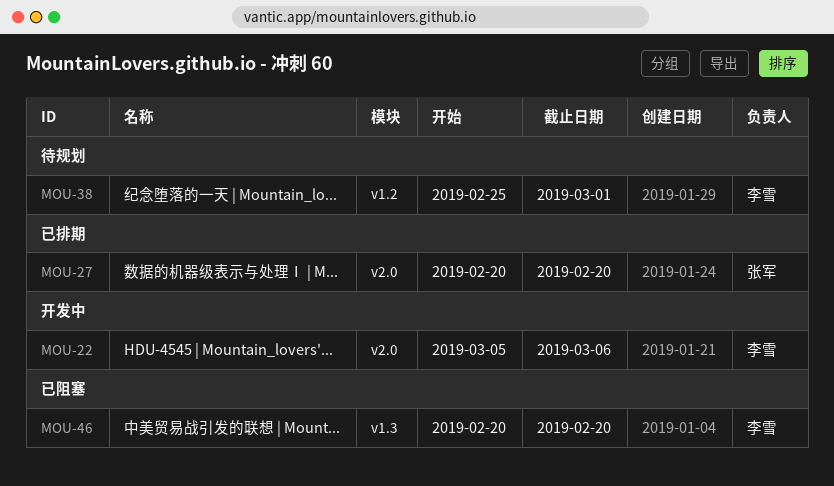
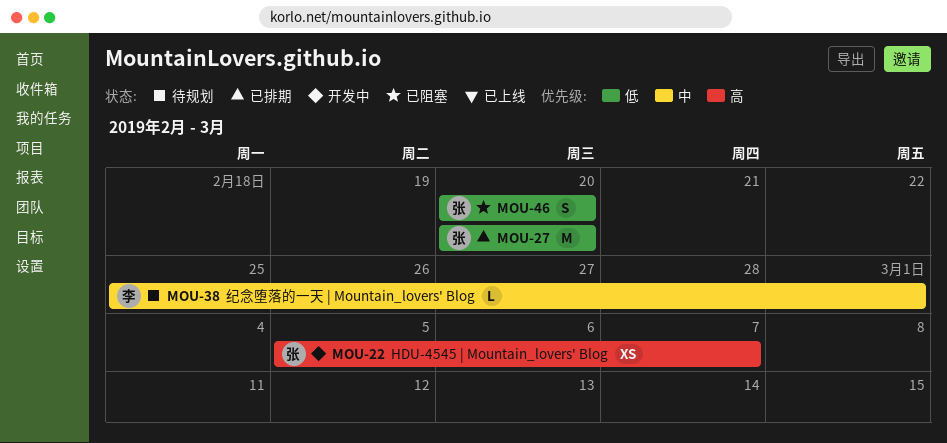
MOU-22, owner: 李雪 -> 张军
MOU-22, due: Mar 6 -> Mar 7
MOU-46, owner: 李雪 -> 张军

